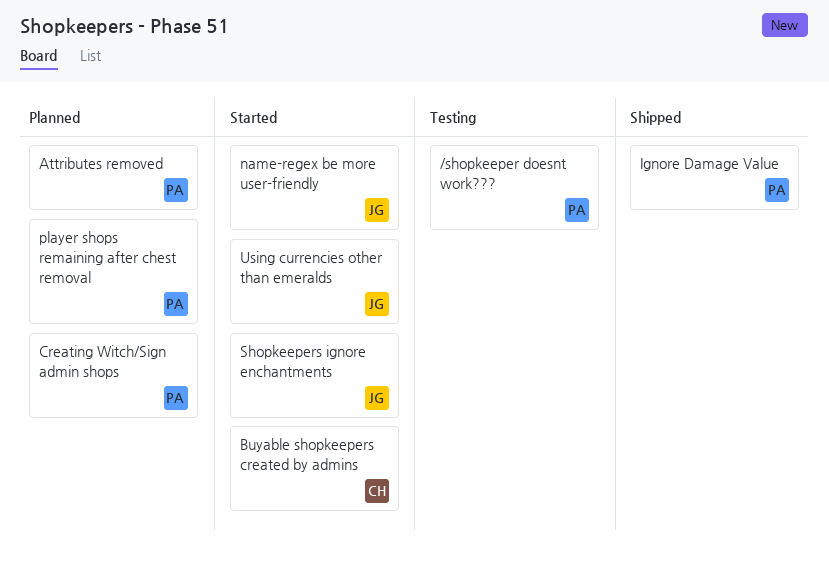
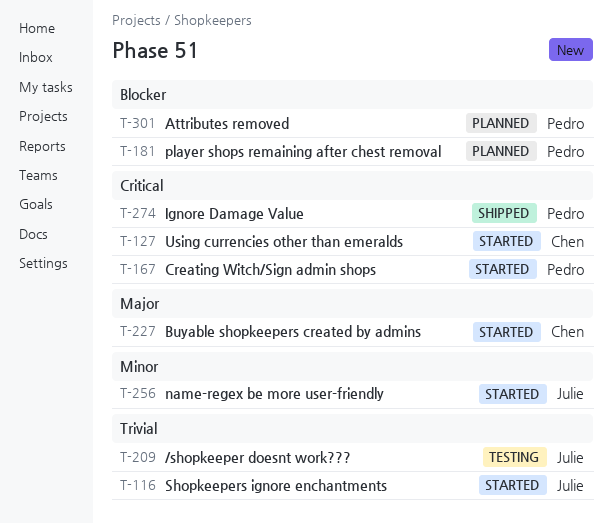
/shopkeeper doesnt work???, owner: Pedro -> Julie
Creating Witch/Sign admin shops, status: Planned -> Started
Using currencies other than emeralds, owner: Julie -> Chen

